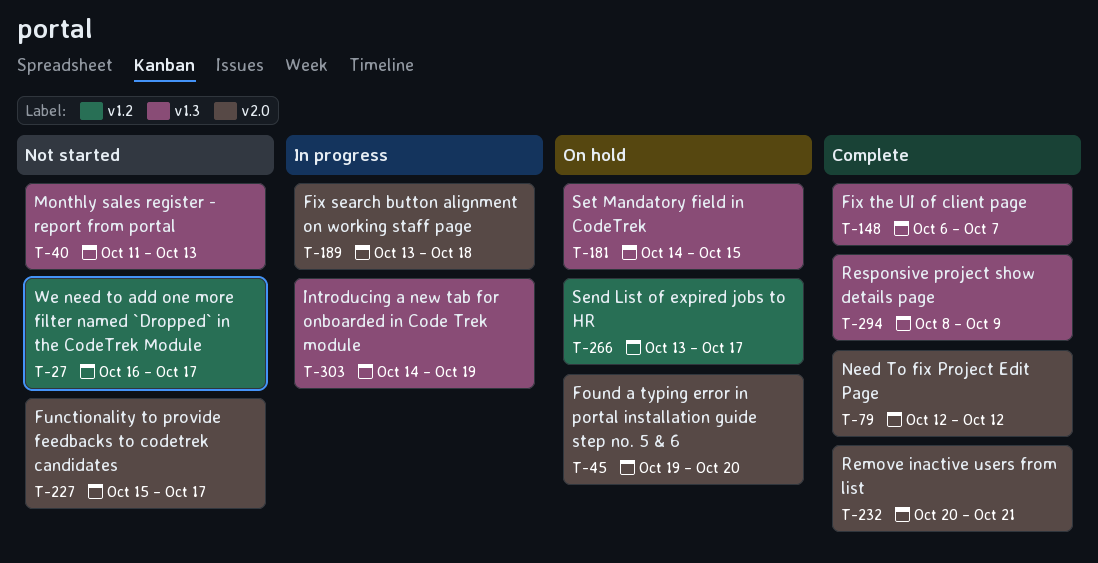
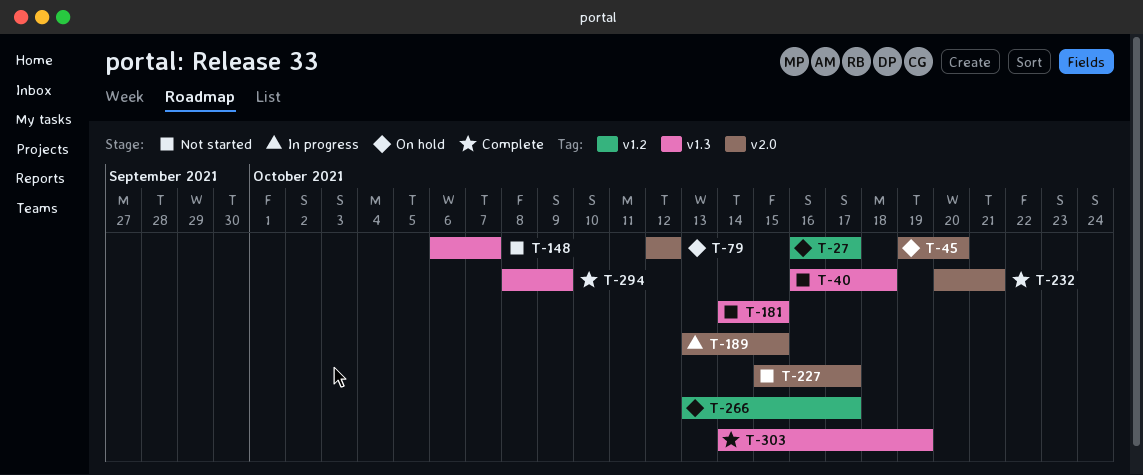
T-27, status: Not started -> On hold
T-40, start: Oct 11 -> Oct 16
T-40, due: Oct 13 -> Oct 18
T-79, status: Complete -> On hold
T-148, status: Complete -> Not started
T-181, status: On hold -> Not started
T-189, due: Oct 18 -> Oct 15
T-303, status: In progress -> Complete

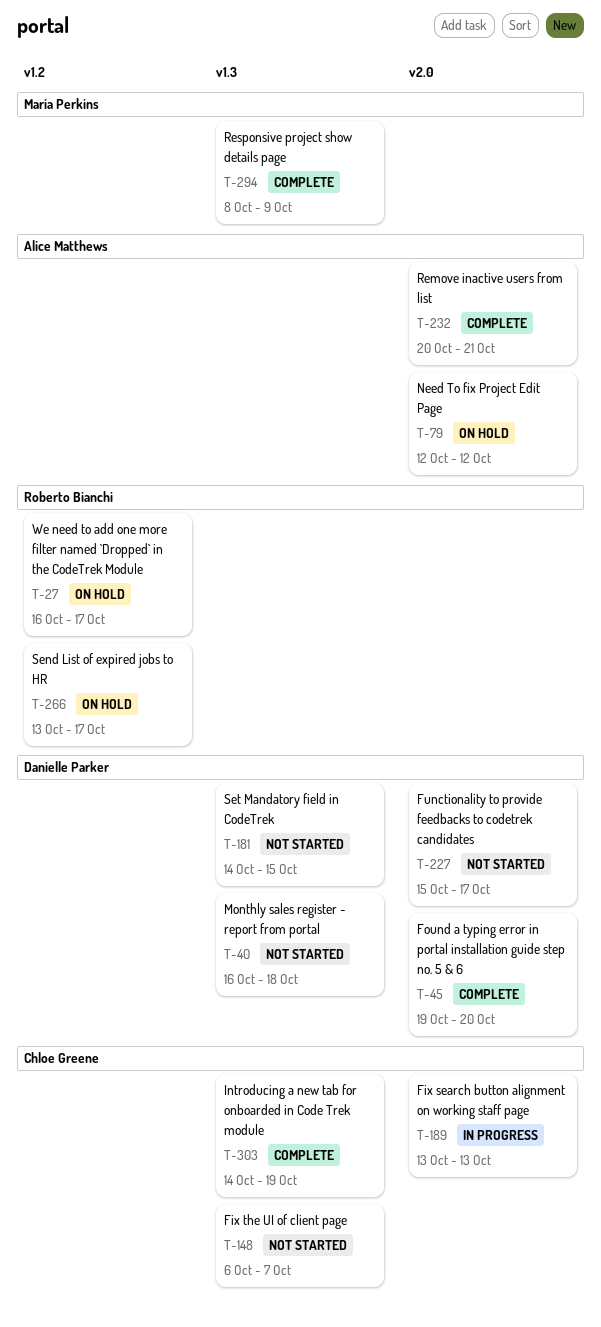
T-45, status: On hold -> Complete
T-189, due: Oct 15 -> Oct 13

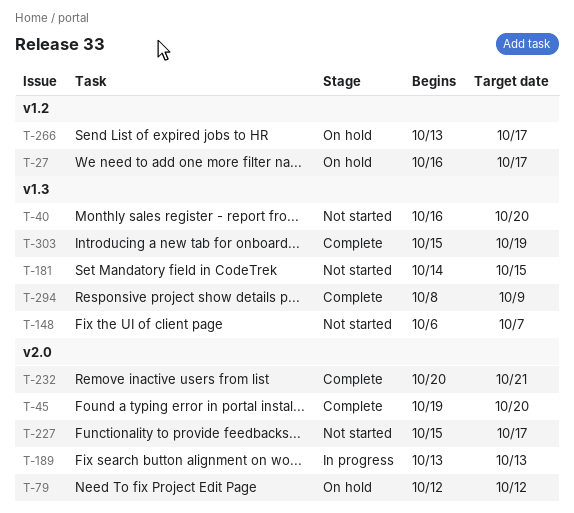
T-40, due: Oct 18 -> Oct 20
T-303, start: Oct 14 -> Oct 15

